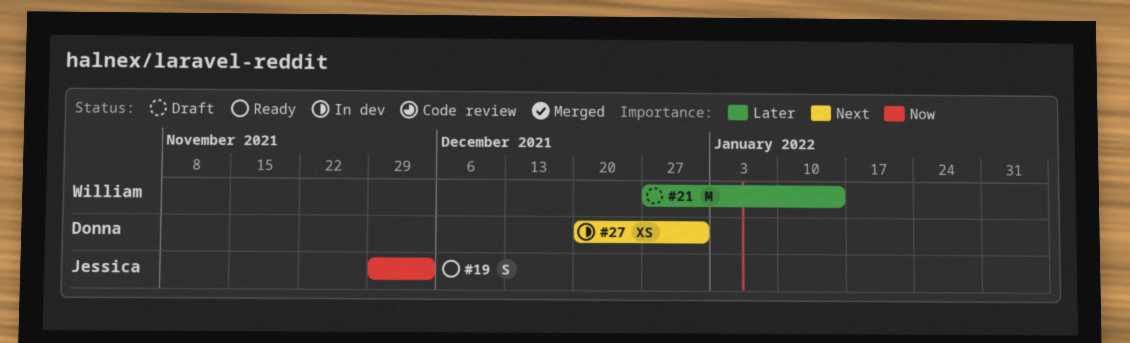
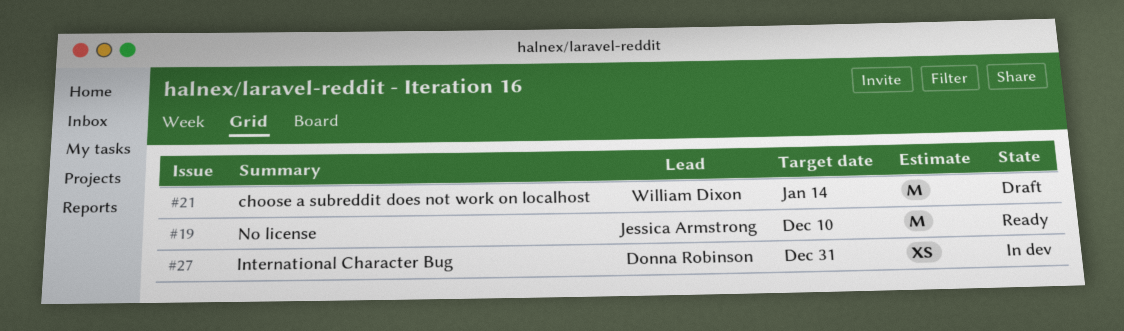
#19, estimate: S -> M
#19, due: Dec 3 -> Dec 10

